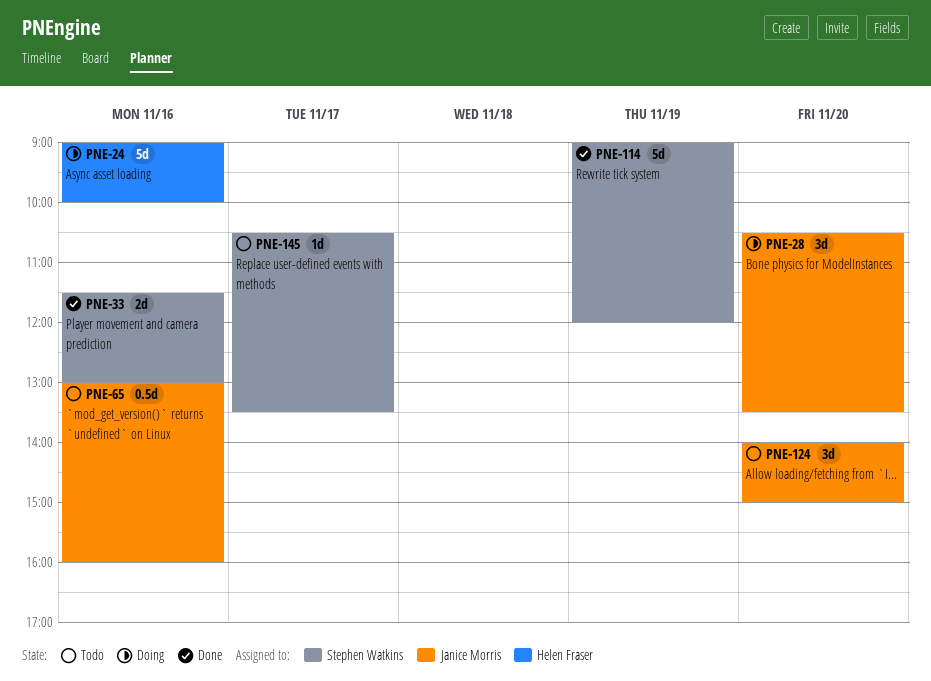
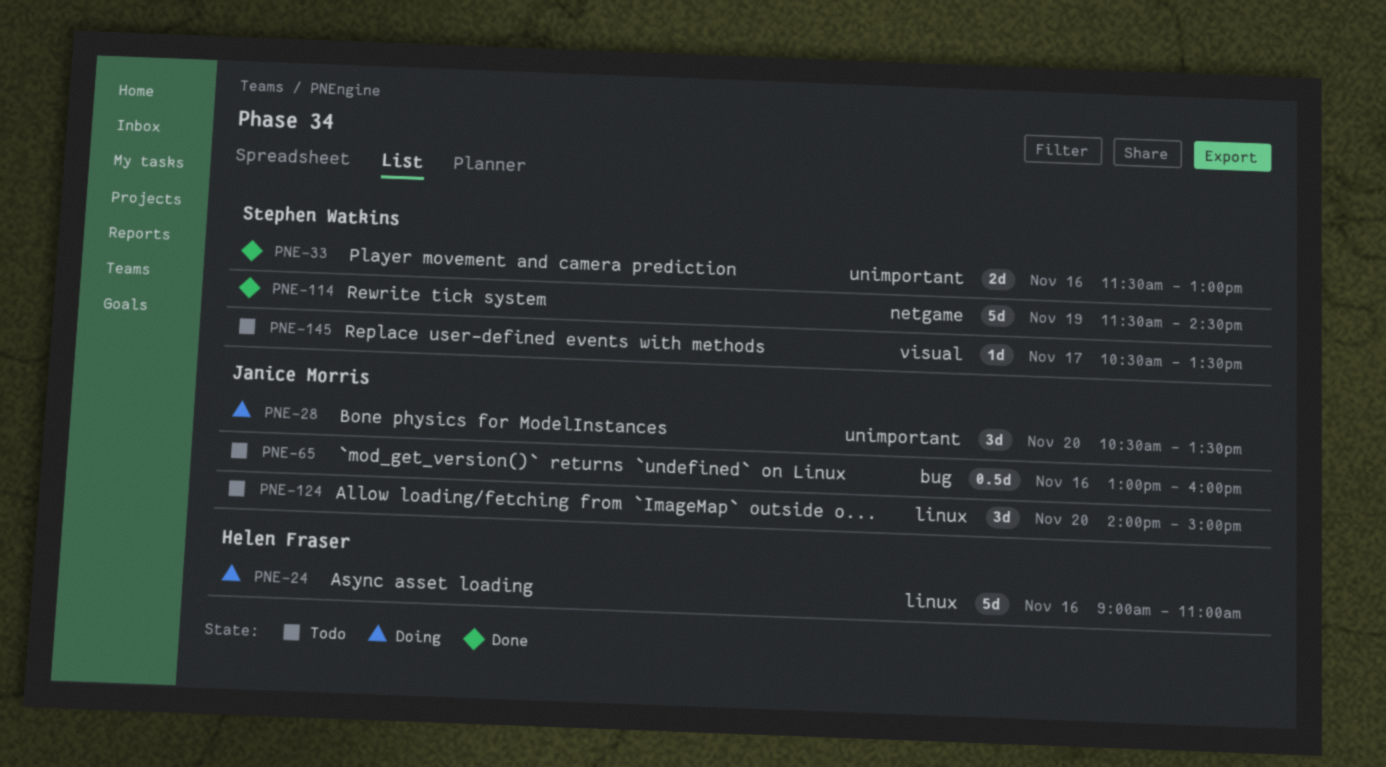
PNE-24, ends: 10:00 -> 11:00
PNE-114, begins: 09:00 -> 11:30
PNE-114, ends: 12:00 -> 14:30

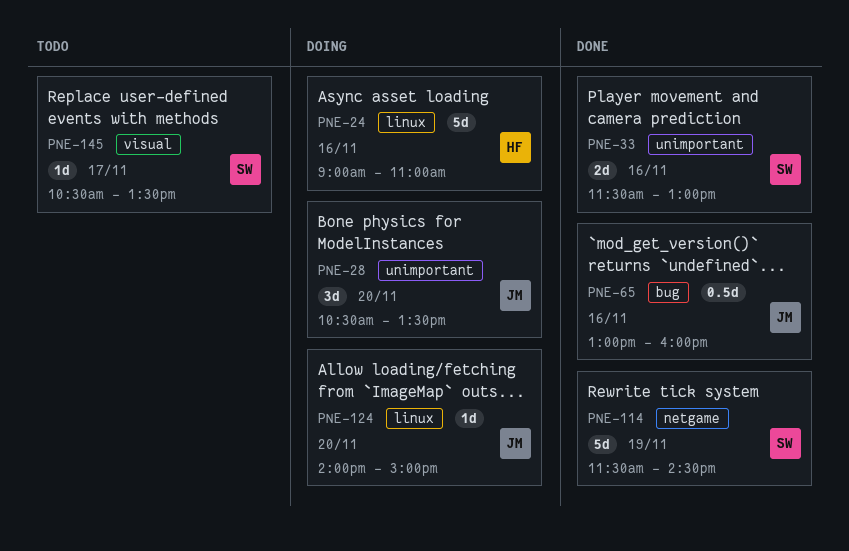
PNE-65, status: Todo -> Done
PNE-124, status: Todo -> Doing
PNE-124, estimate: 3d -> 1d

